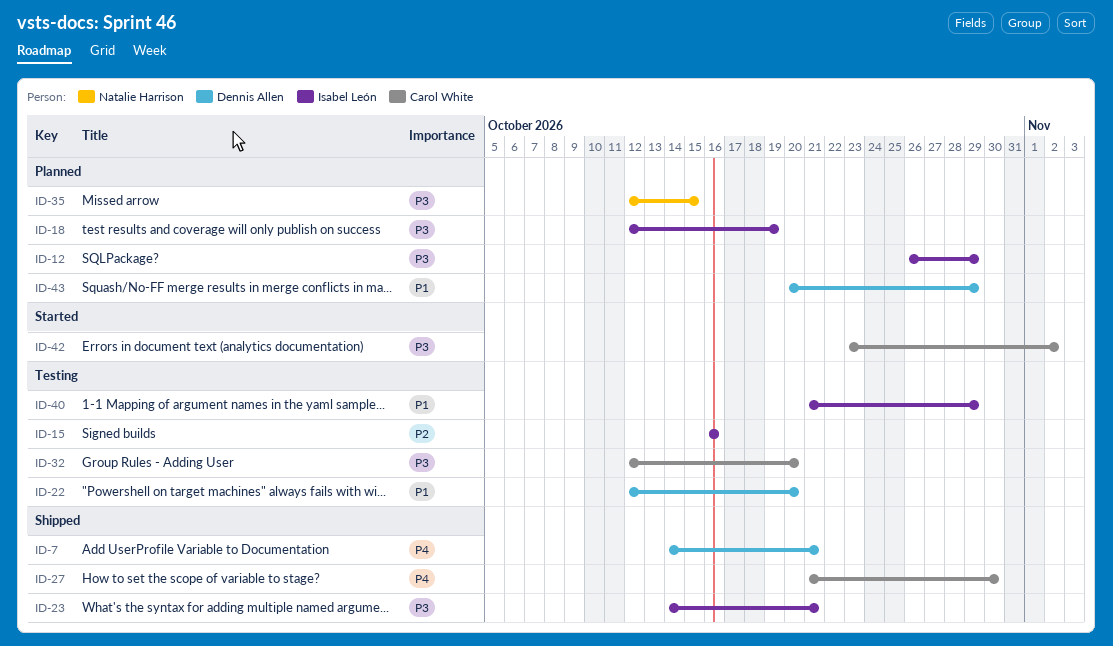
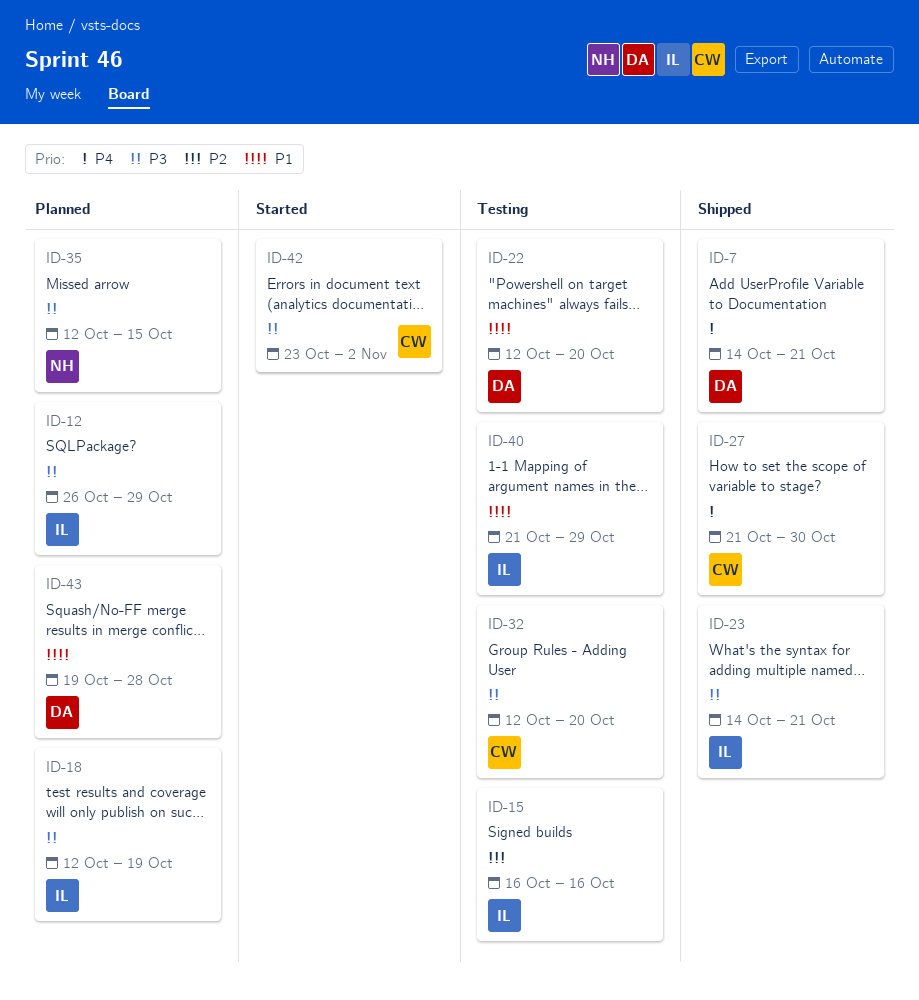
ID-43, start: Oct 20 -> Oct 19
ID-43, due: Oct 29 -> Oct 28

